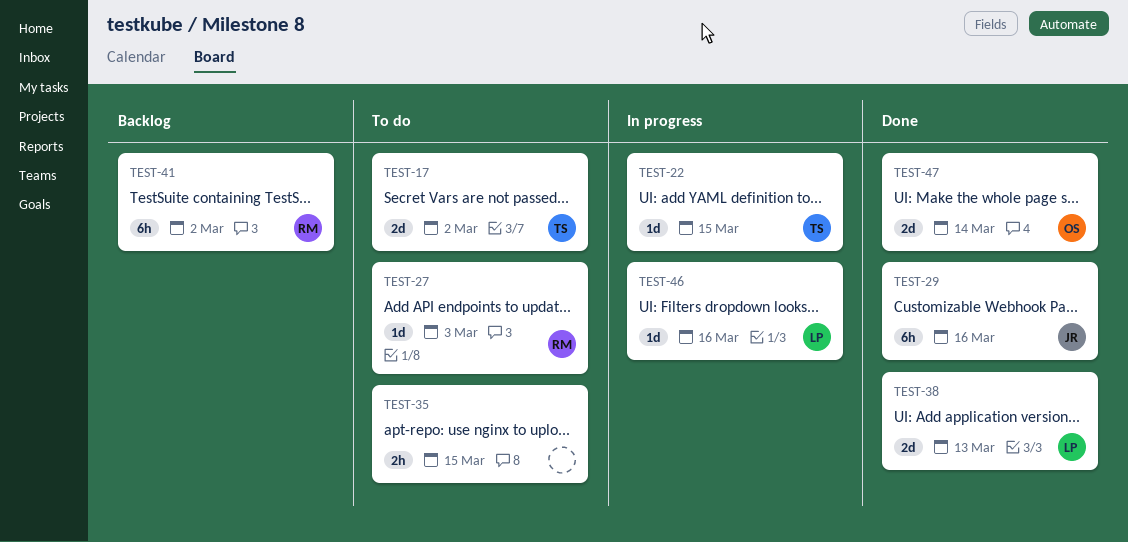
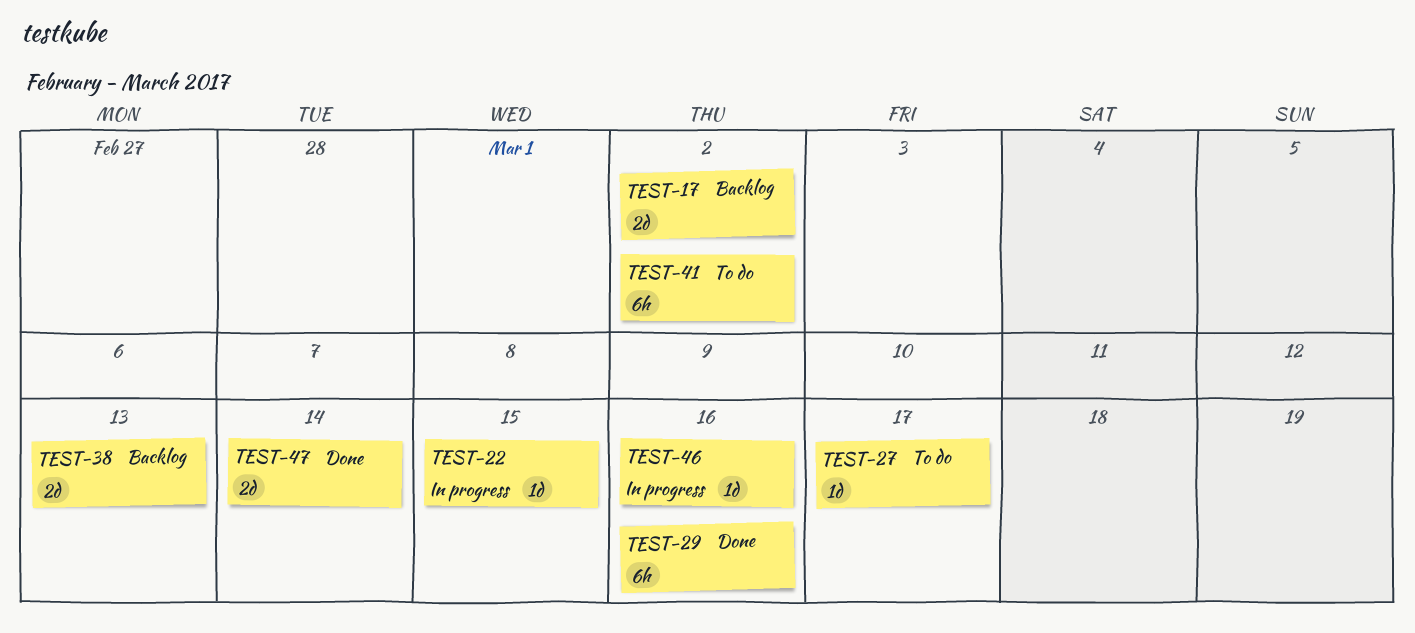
TEST-17, status: To do -> Backlog
TEST-27, due: Mar 3 -> Mar 17
TEST-35: present -> none
TEST-38, status: Done -> Backlog
TEST-41, status: Backlog -> To do

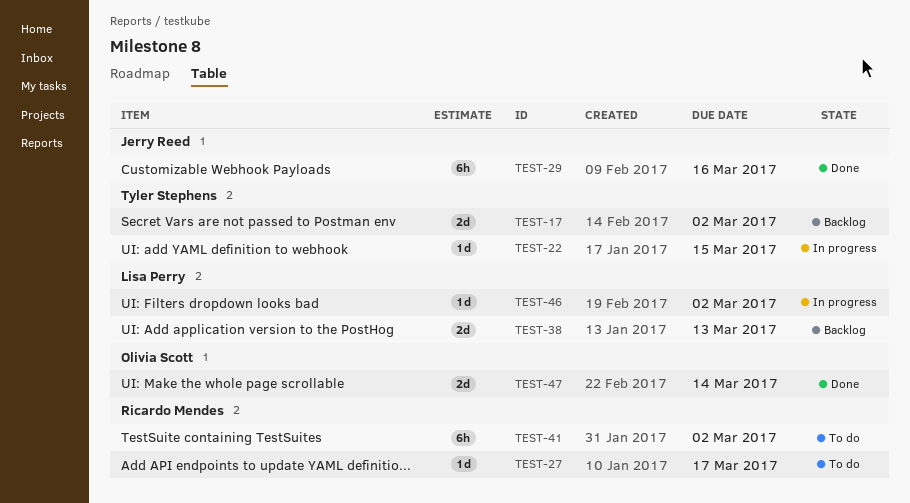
TEST-46, due: Mar 16 -> Mar 2

